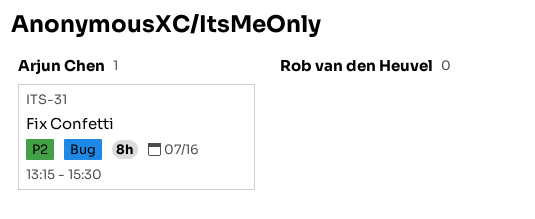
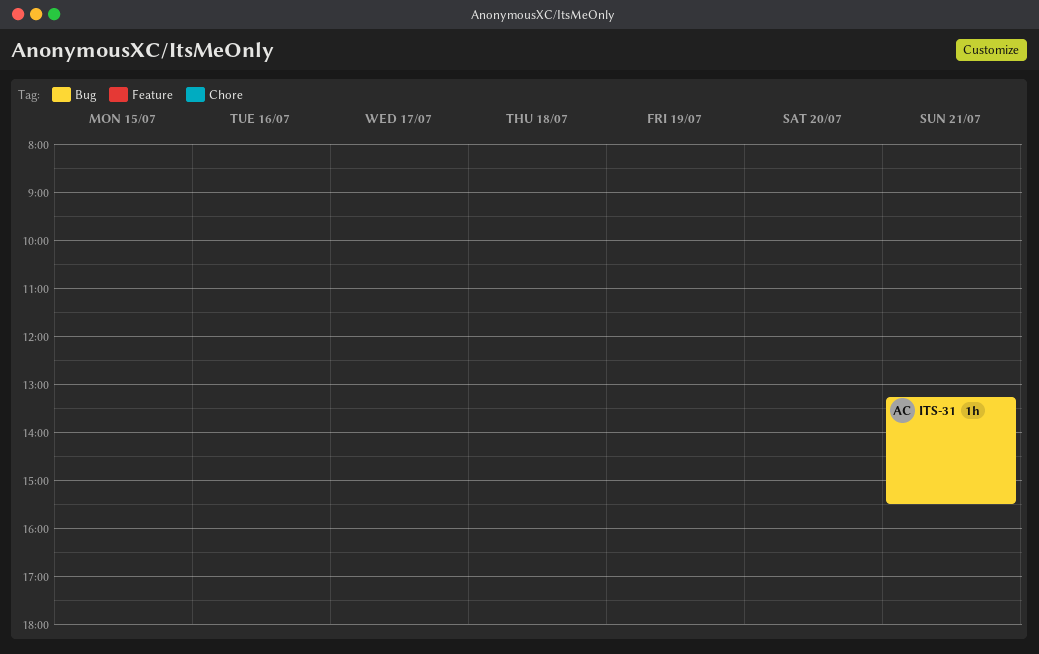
ITS-31, estimate: 8h -> 1h
ITS-31, day: Jul 16 -> Jul 21

